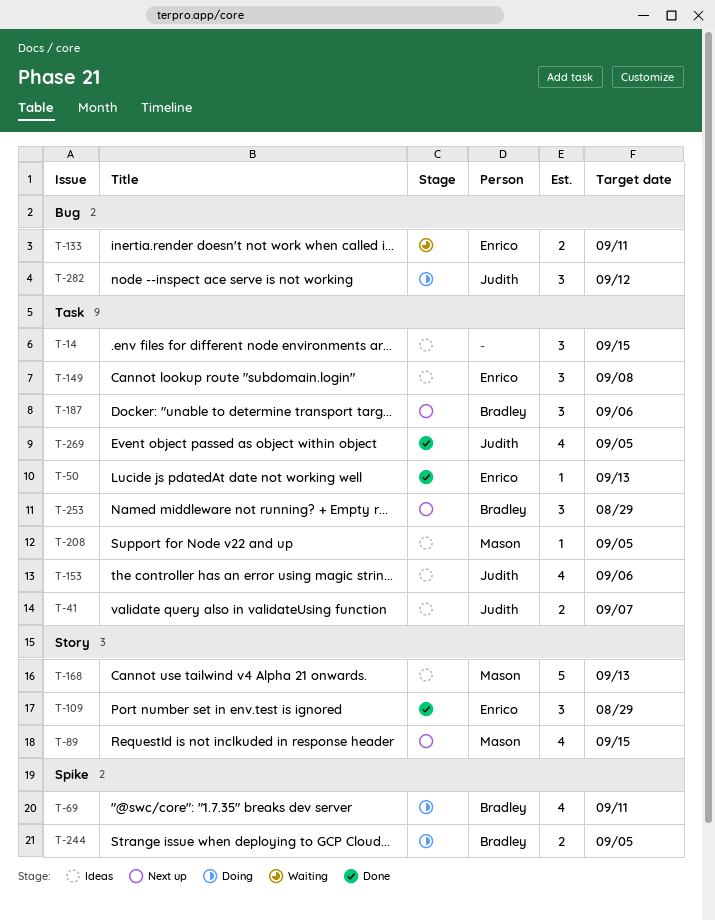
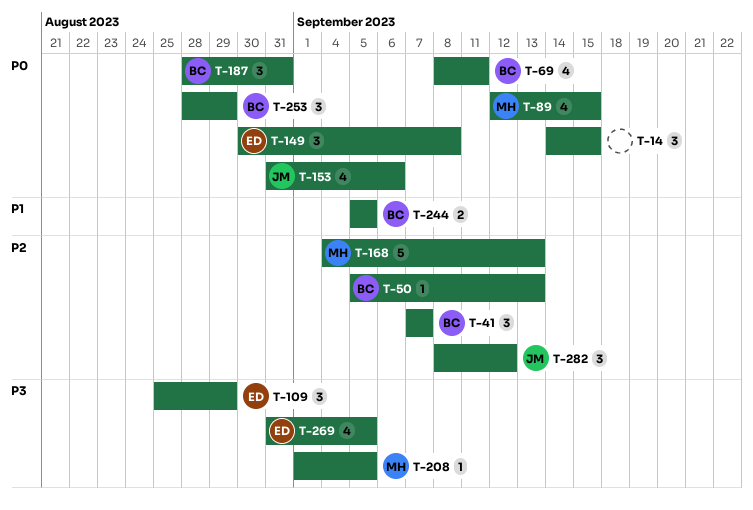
T-41, owner: Judith -> Bradley
T-41, estimate: 2 -> 3
T-50, owner: Enrico -> Bradley
T-133: present -> none
T-187, due: Sep 6 -> Aug 31
T-269, owner: Judith -> Enrico

